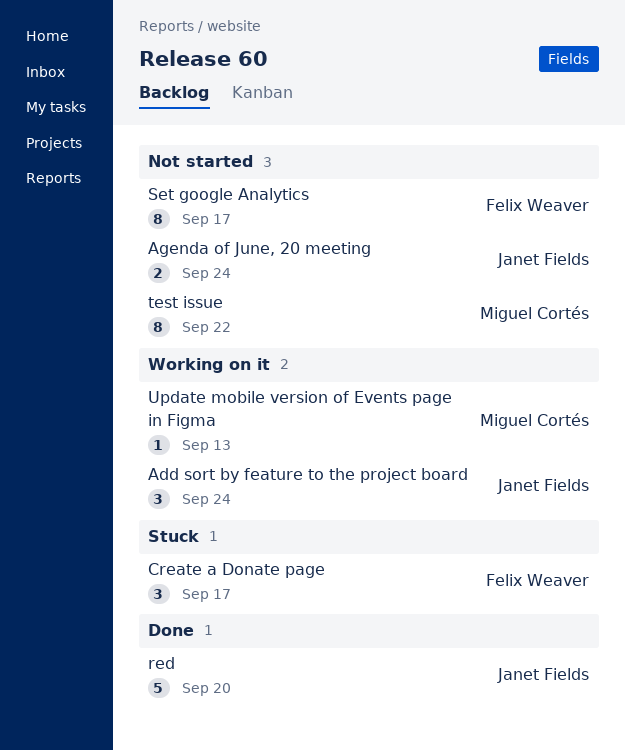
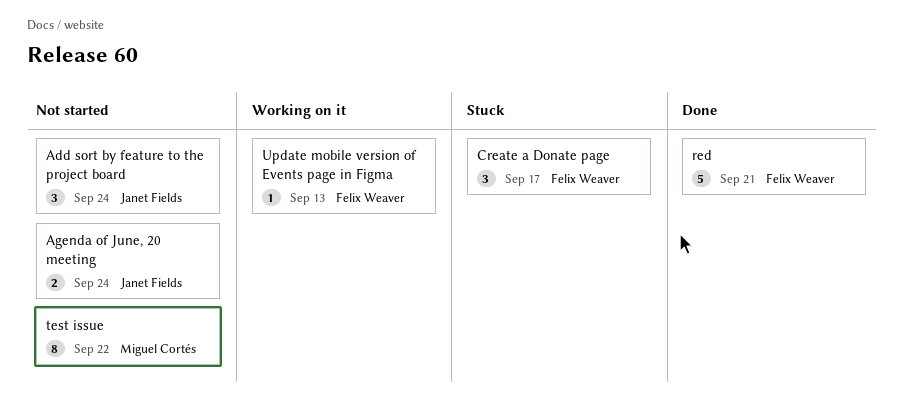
Add sort by feature to the project board, status: Working on it -> Not started
red, owner: Janet Fields -> Felix Weaver
red, due: Sep 20 -> Sep 21
Set google Analytics: present -> none
Update mobile version of Events page in Figma, owner: Miguel Cortés -> Felix Weaver

